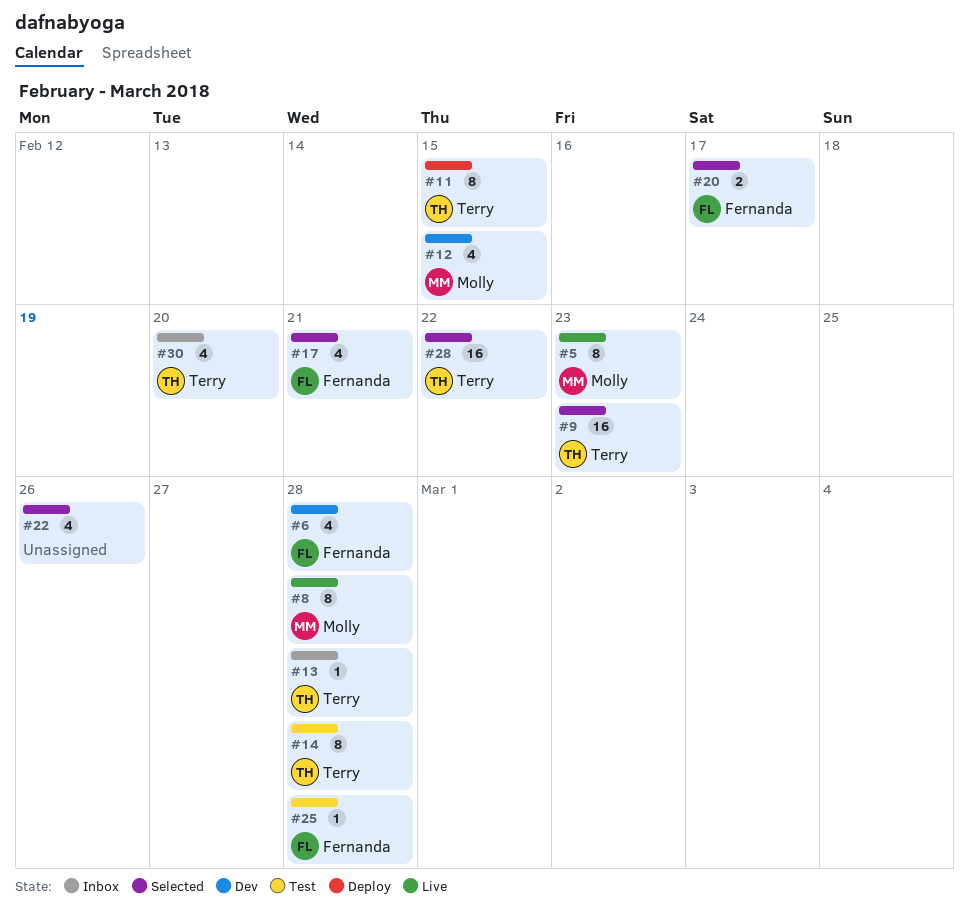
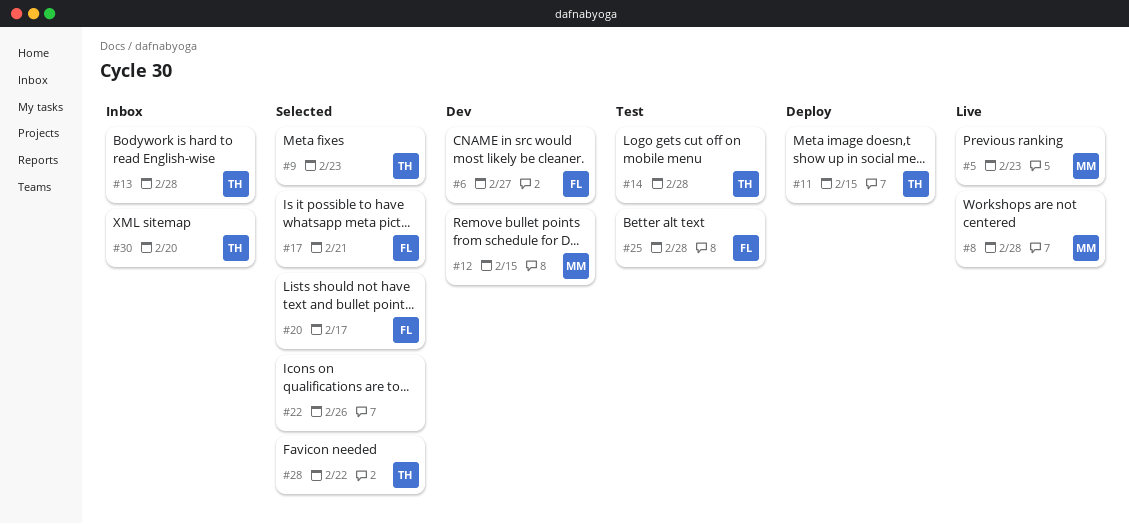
#6, due: Feb 28 -> Feb 27

